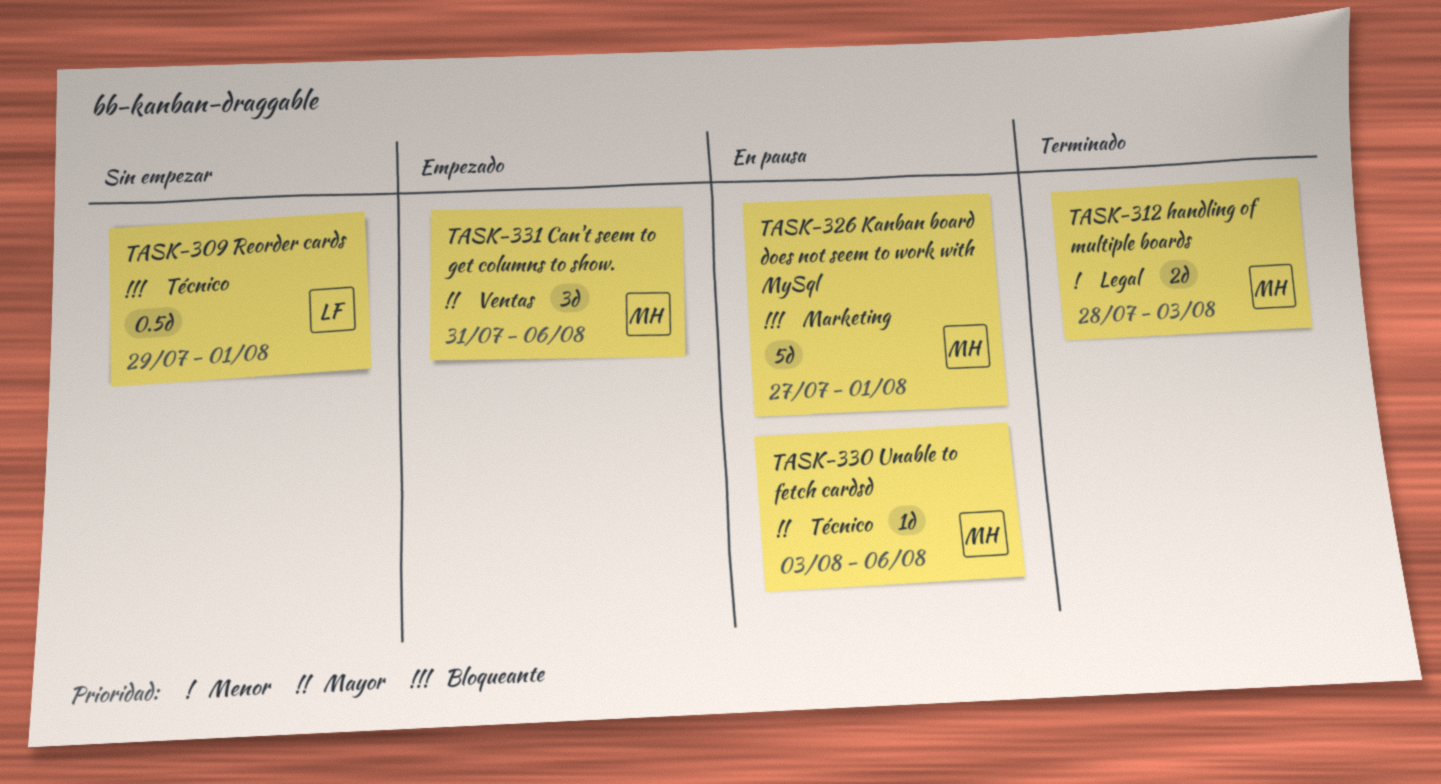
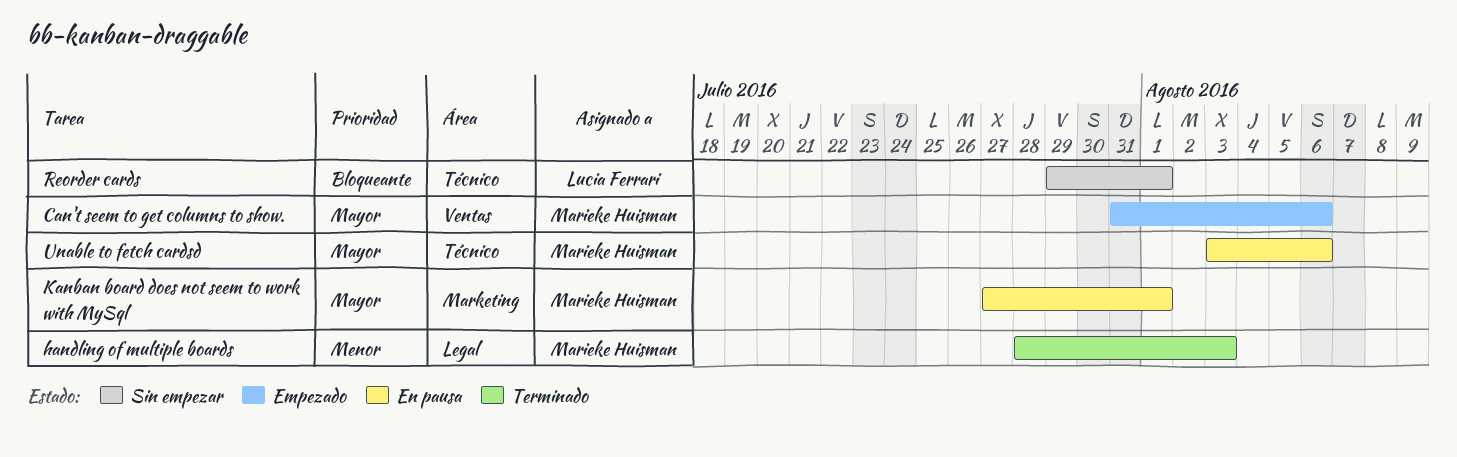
Kanban board does not seem to work with MySql, priority: Bloqueante -> Mayor

